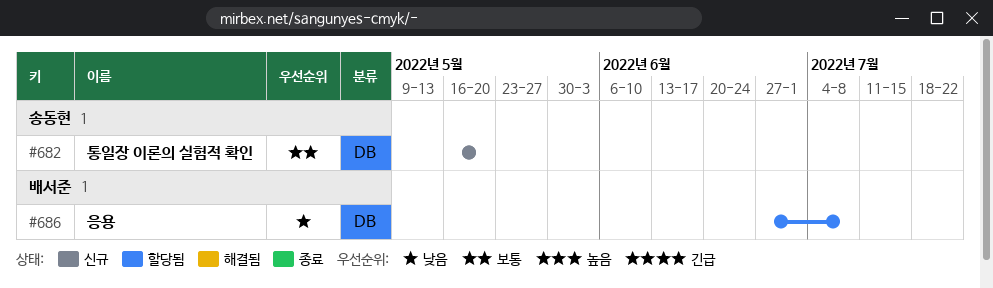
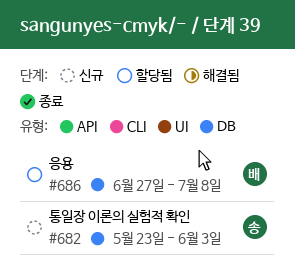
#682, start: May 16 -> May 23
#682, due: May 20 -> Jun 3

